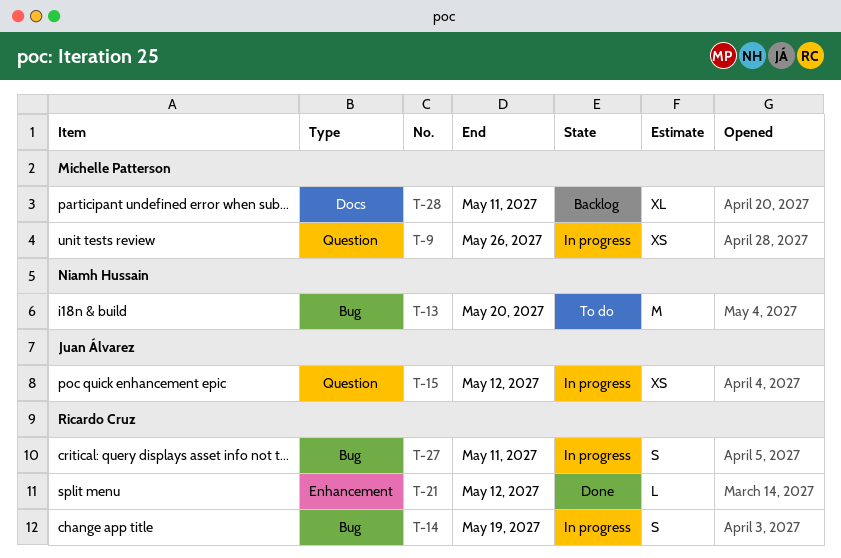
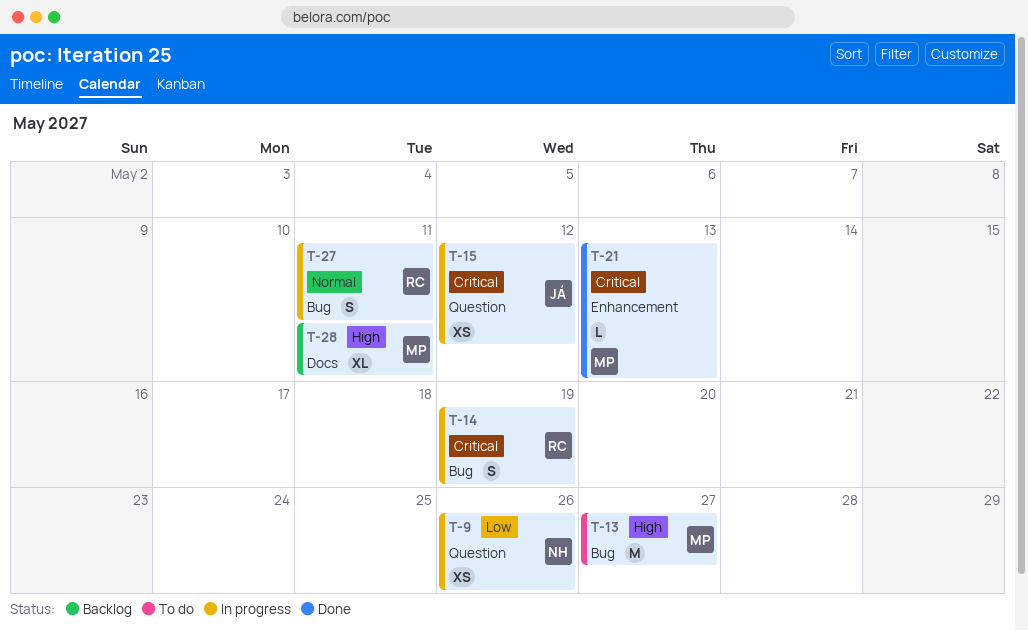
T-9, owner: Michelle Patterson -> Niamh Hussain
T-13, owner: Niamh Hussain -> Michelle Patterson
T-13, due: May 20 -> May 27
T-21, owner: Ricardo Cruz -> Michelle Patterson
T-21, due: May 12 -> May 13

